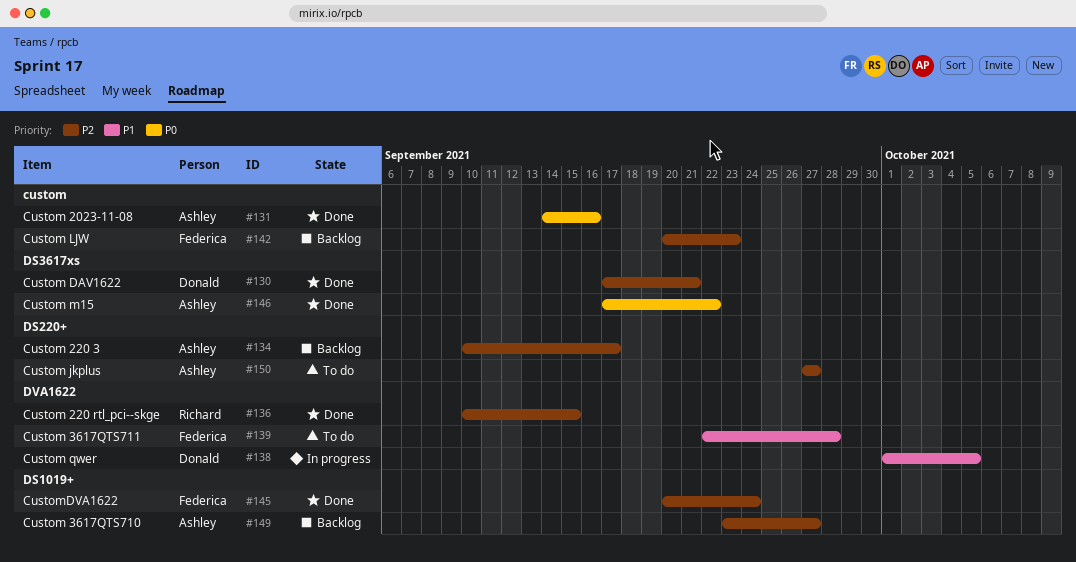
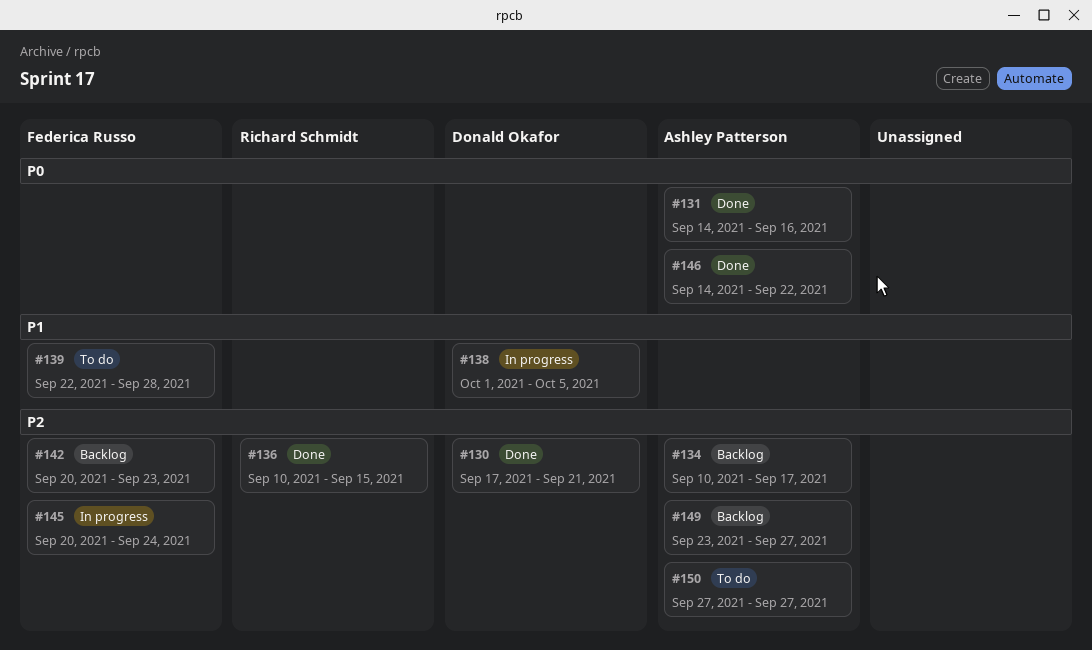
#145, status: Done -> In progress
#146, start: Sep 17 -> Sep 14

